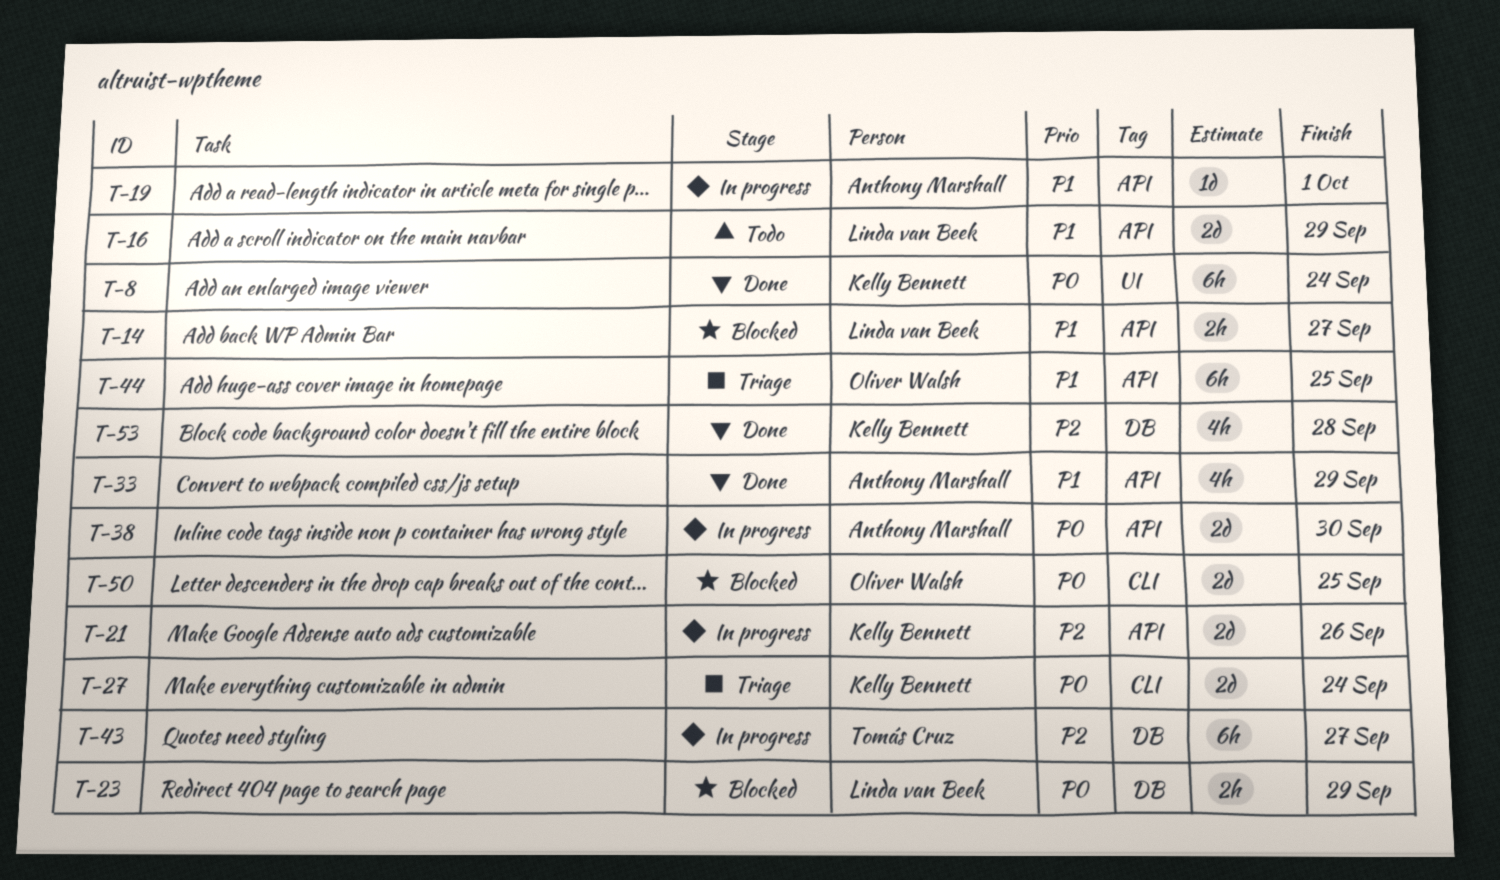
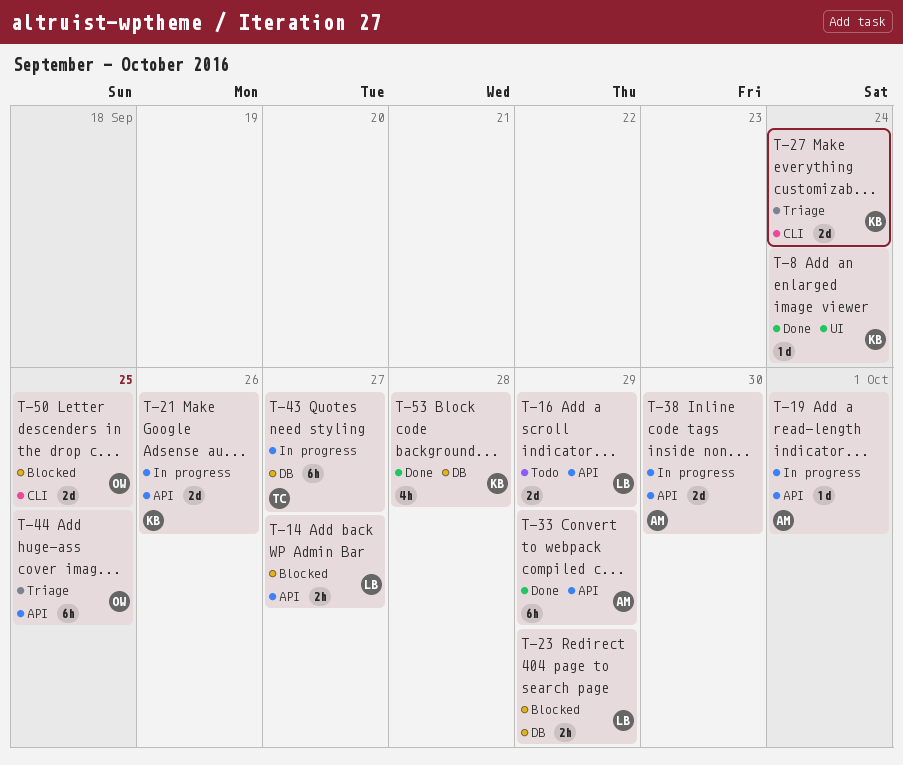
T-8, estimate: 6h -> 1d
T-33, estimate: 4h -> 6h

